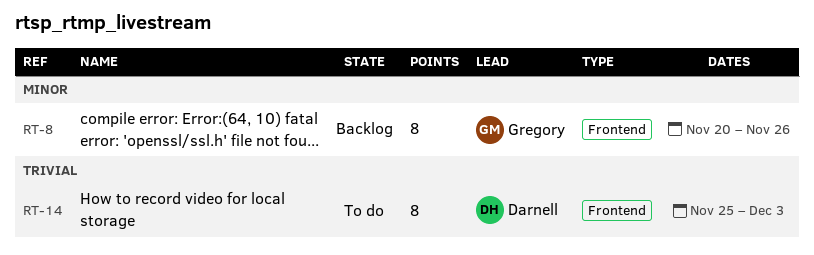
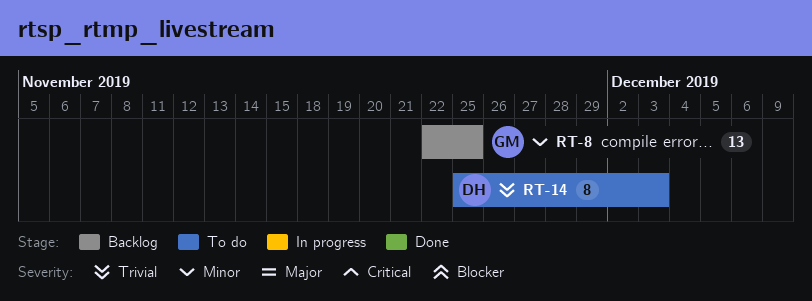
RT-8, estimate: 8 -> 13
RT-8, start: Nov 20 -> Nov 22
RT-8, due: Nov 26 -> Nov 25

